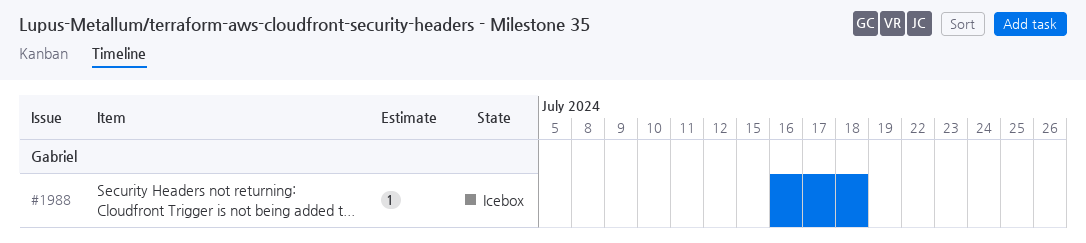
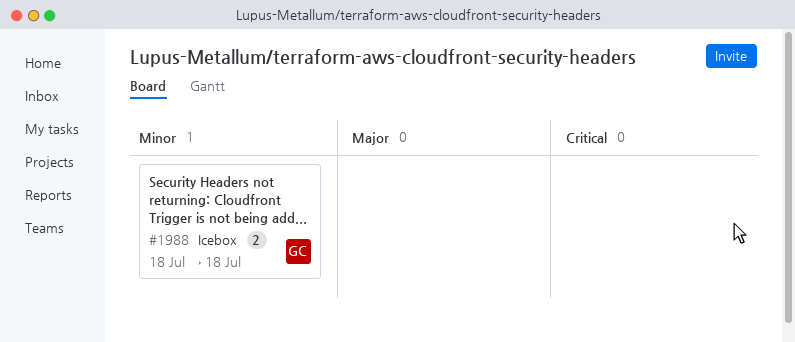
#1988, estimate: 1 -> 2
#1988, start: Jul 16 -> Jul 18

